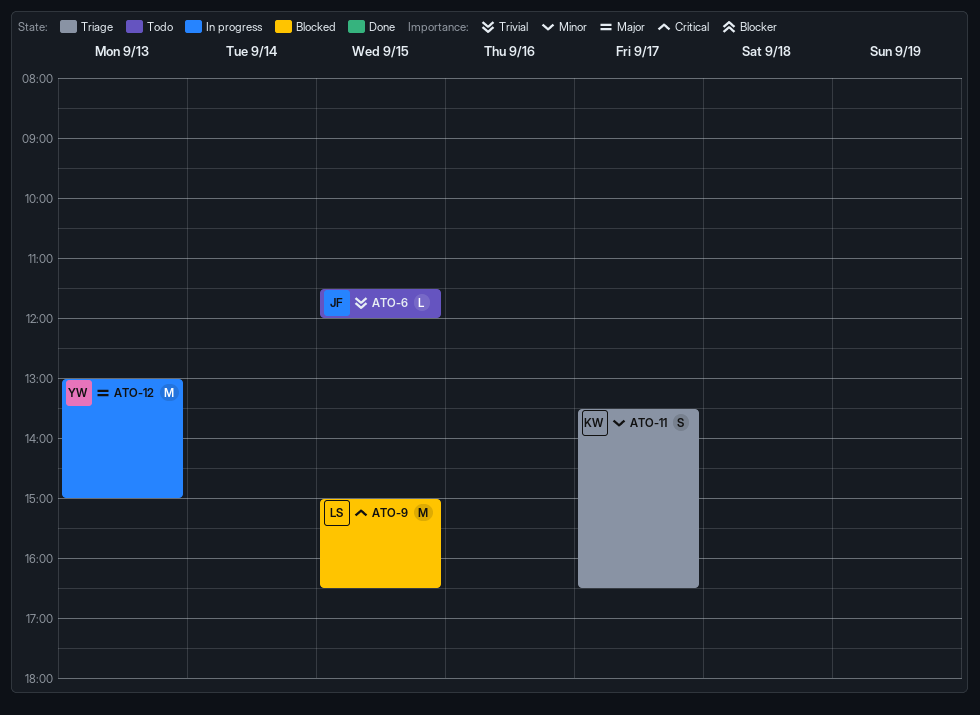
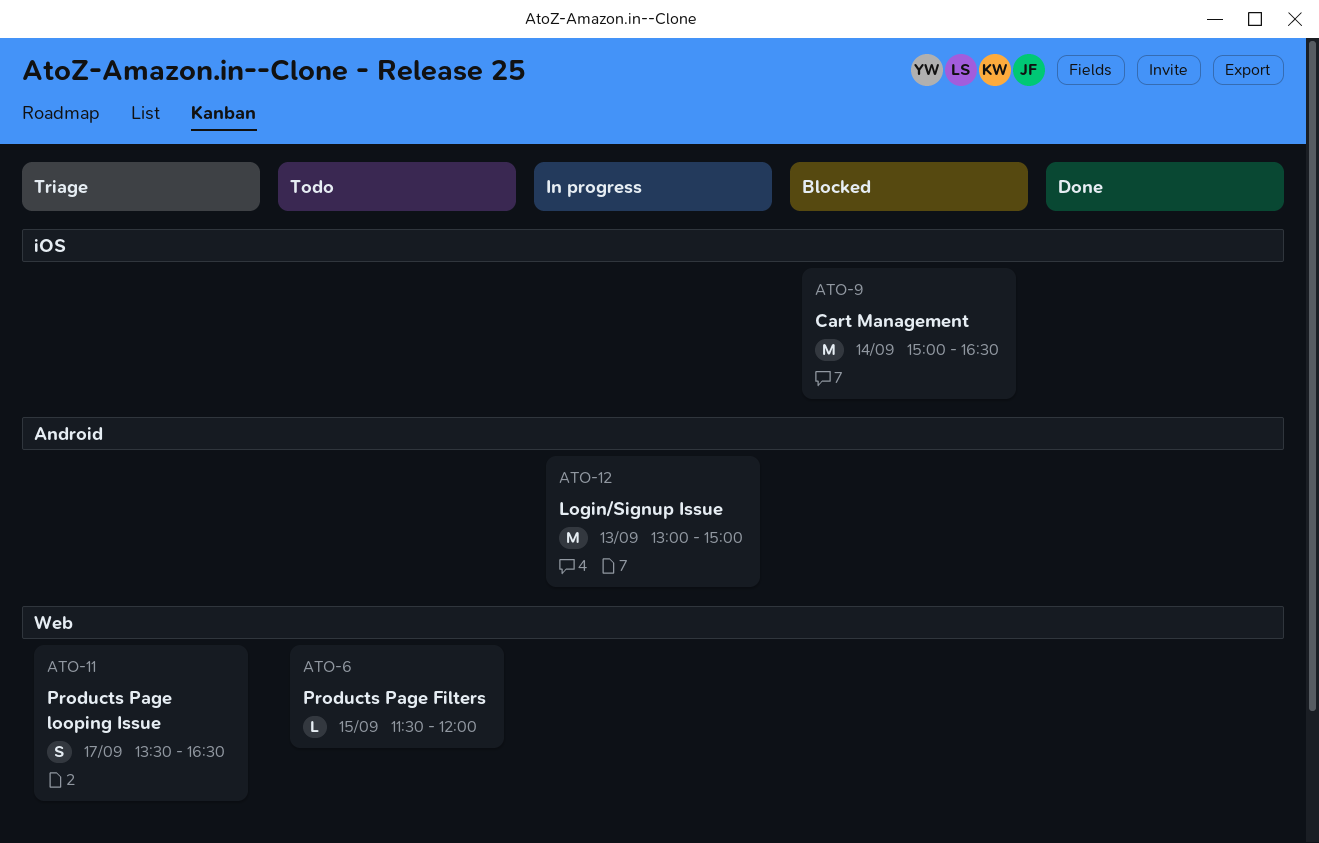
ATO-9, day: Sep 15 -> Sep 14

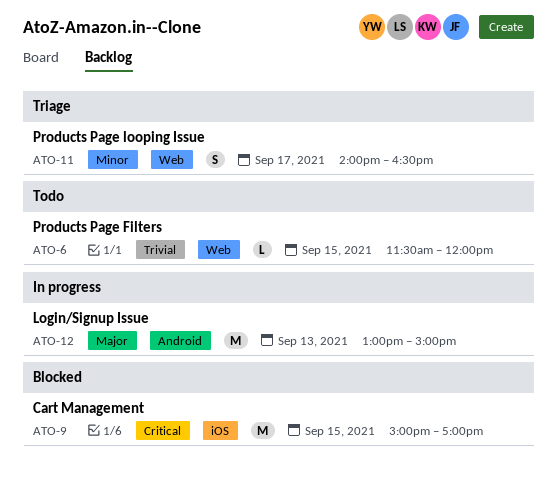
ATO-9, day: Sep 14 -> Sep 15
ATO-9, ends: 16:30 -> 17:00
ATO-11, begins: 13:30 -> 14:00

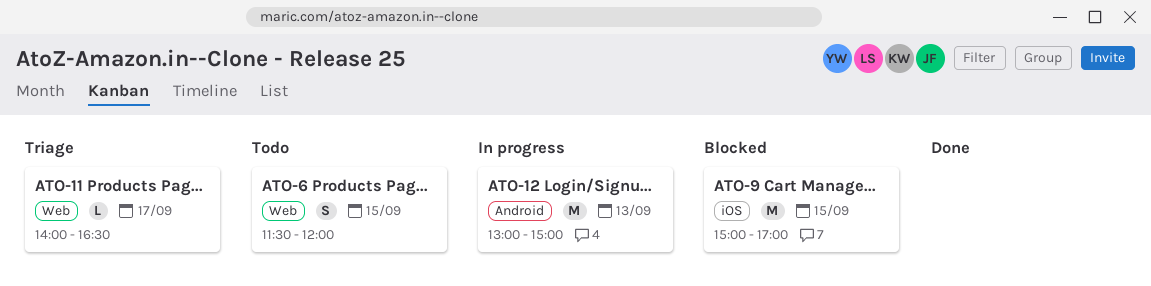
ATO-6, estimate: L -> S
ATO-11, estimate: S -> L

